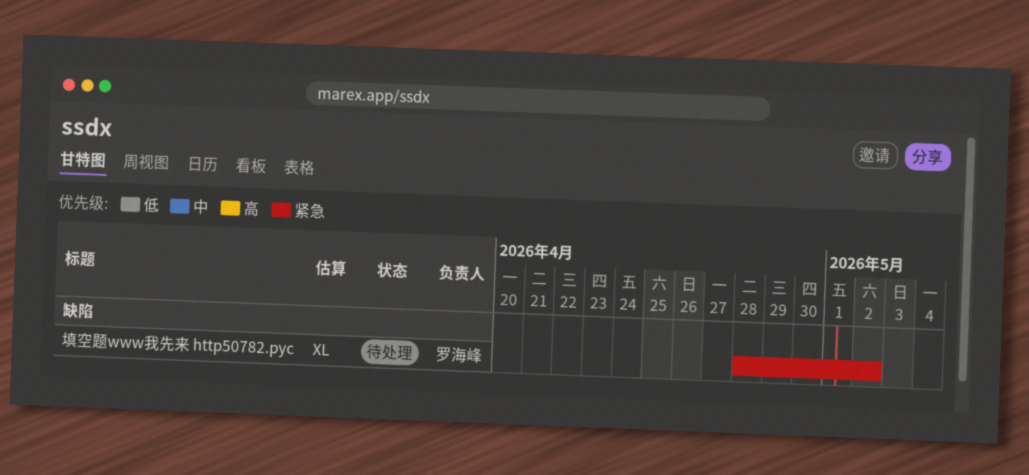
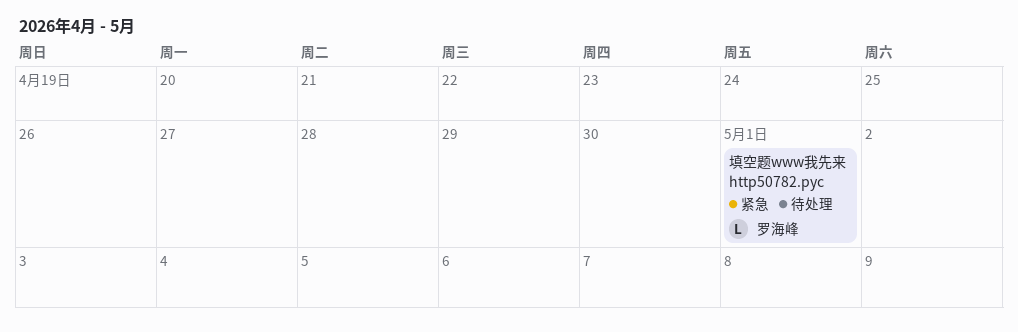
填空题www我先来 http50782.pyc, estimate: XL -> L
填空题www我先来 http50782.pyc, due: May 2 -> May 1

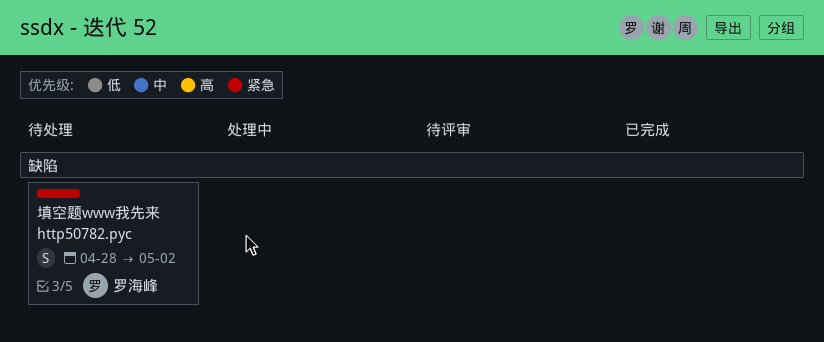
填空题www我先来 http50782.pyc, estimate: L -> S
填空题www我先来 http50782.pyc, due: May 1 -> May 2

